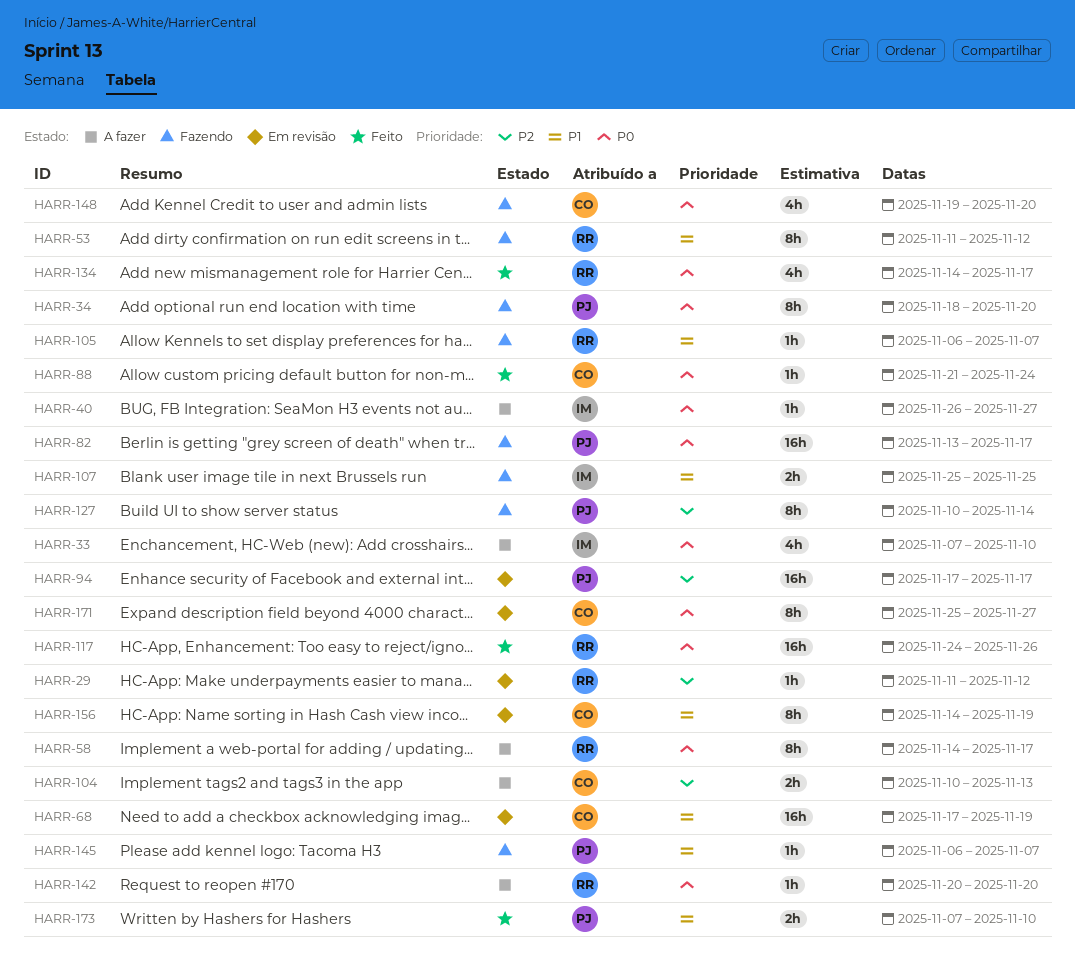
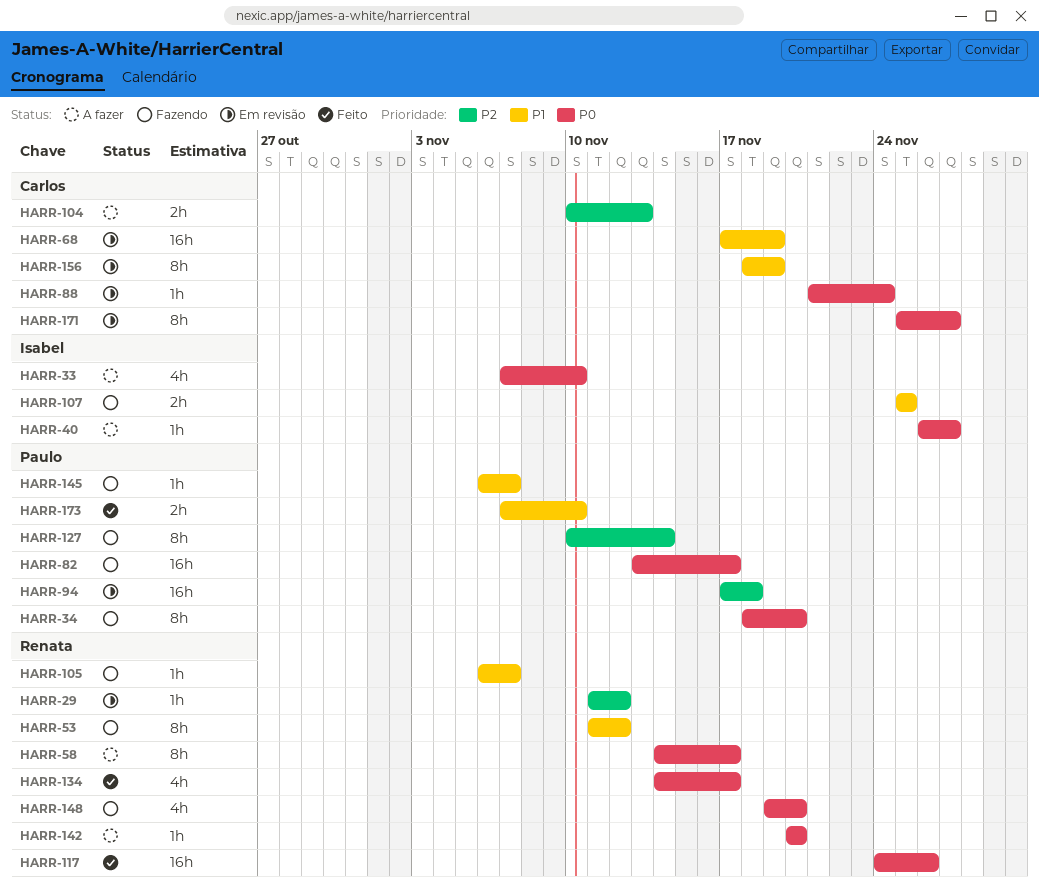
HARR-88, status: Feito -> Em revisão
HARR-94, due: Nov 17 -> Nov 18
HARR-148, owner: Carlos -> Renata
HARR-156, start: Nov 14 -> Nov 18

